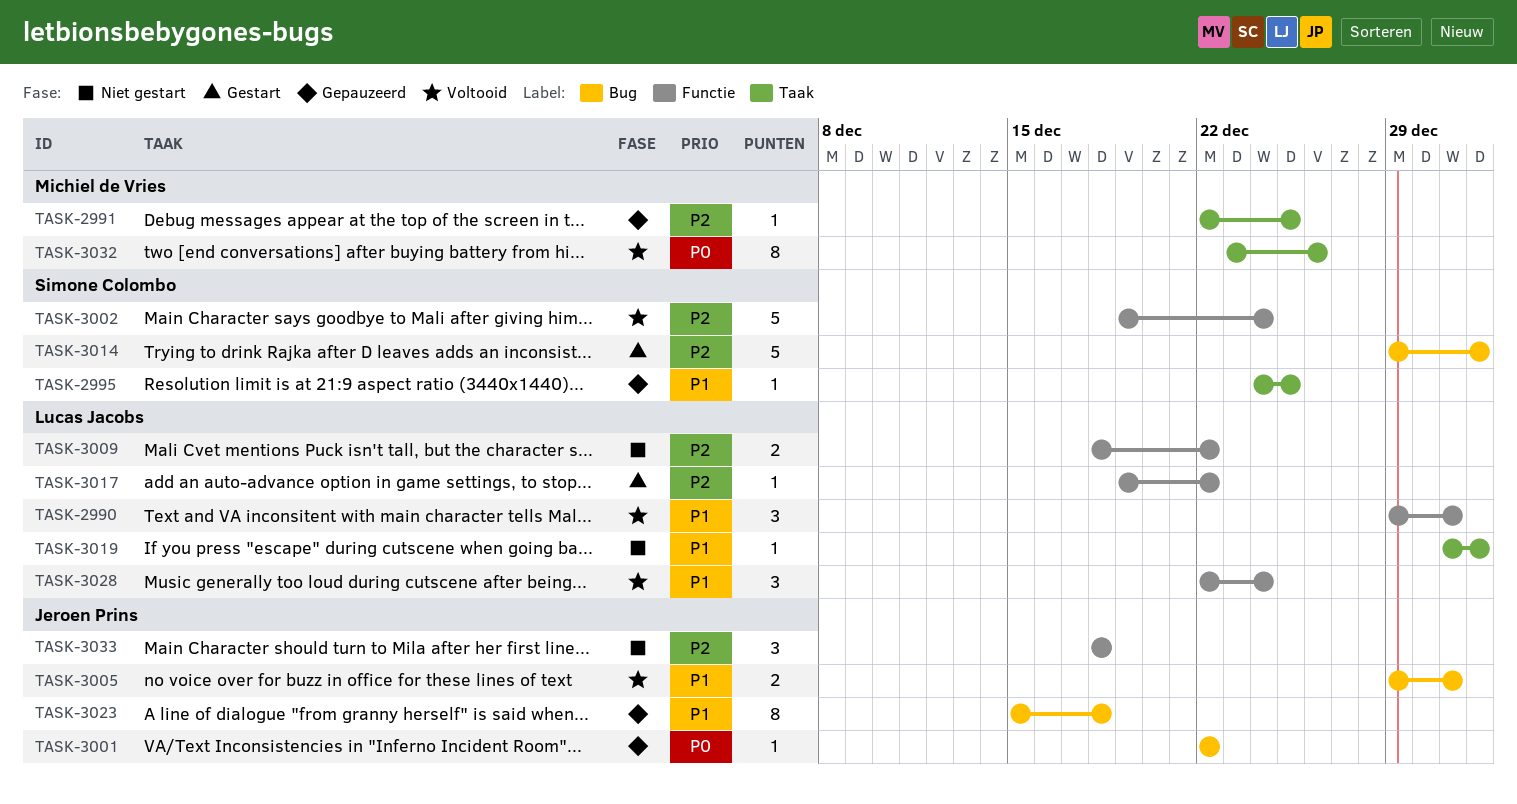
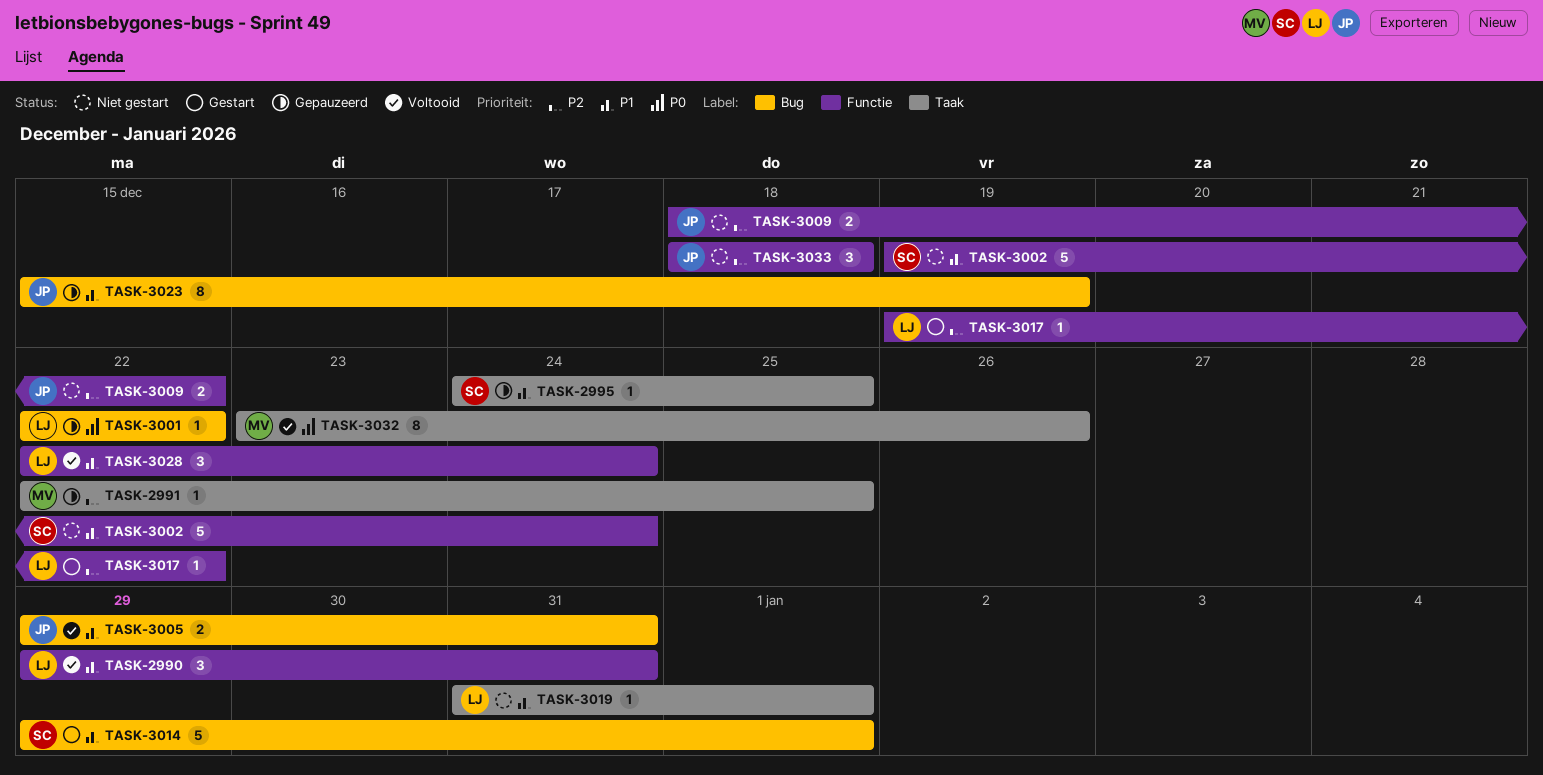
TASK-3001, owner: Jeroen Prins -> Lucas Jacobs
TASK-3002, status: Voltooid -> Niet gestart
TASK-3002, priority: P2 -> P1
TASK-3009, owner: Lucas Jacobs -> Jeroen Prins
TASK-3014, priority: P2 -> P1
TASK-3023, due: Dec 18 -> Dec 19

